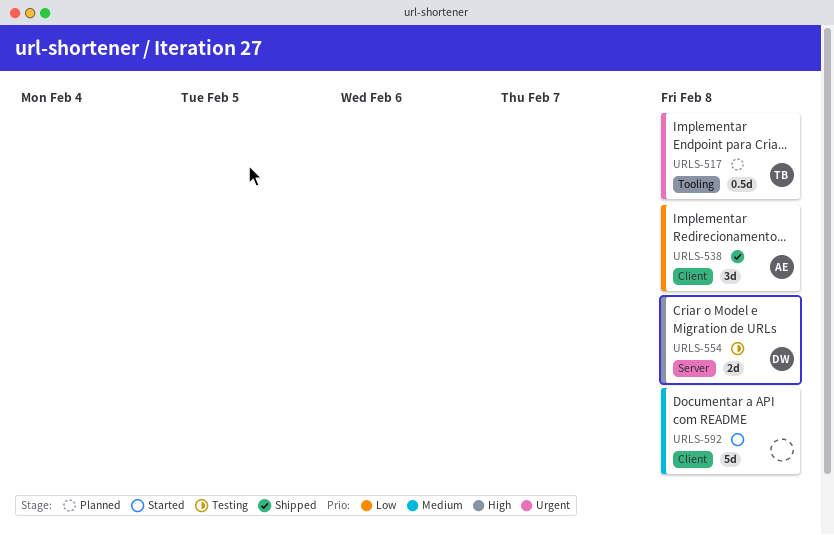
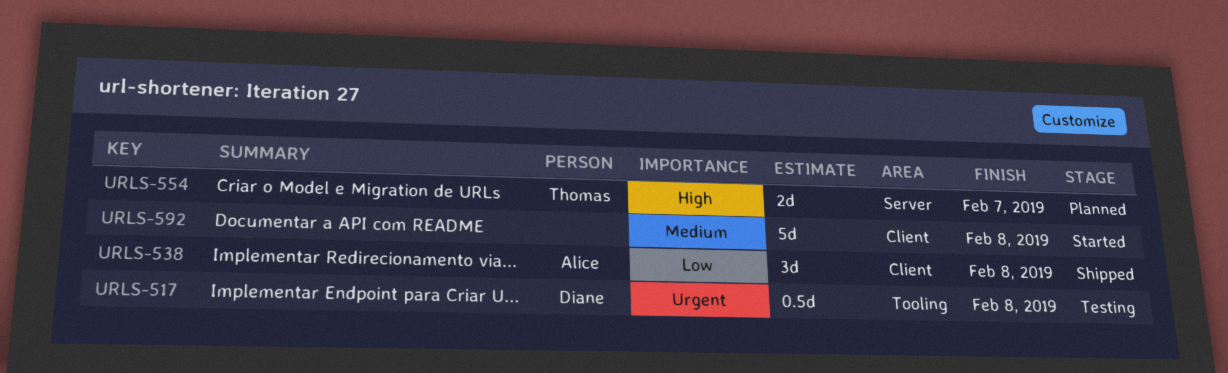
URLS-517, status: Planned -> Testing
URLS-517, owner: Thomas -> Diane
URLS-554, status: Testing -> Planned
URLS-554, owner: Diane -> Thomas
URLS-554, due: Feb 8 -> Feb 7

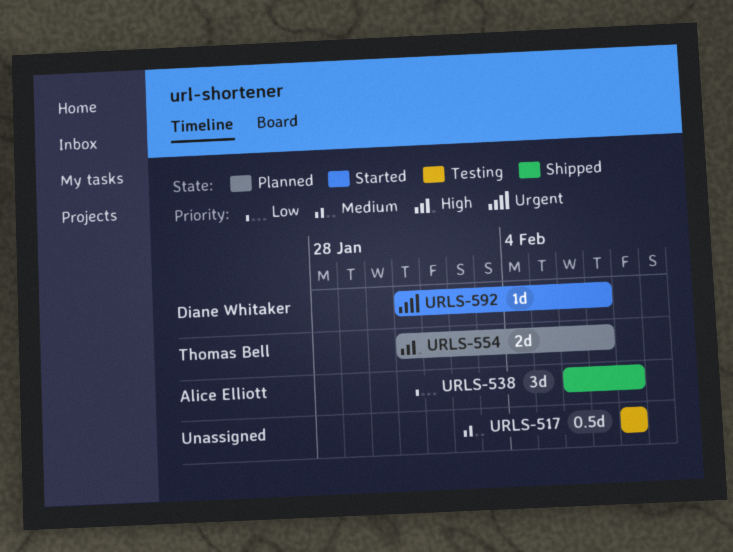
URLS-517, owner: Diane Whitaker -> none
URLS-517, priority: Urgent -> Medium
URLS-592, owner: none -> Diane Whitaker
URLS-592, priority: Medium -> Urgent
URLS-592, estimate: 5d -> 1d
URLS-592, due: Feb 8 -> Feb 7

